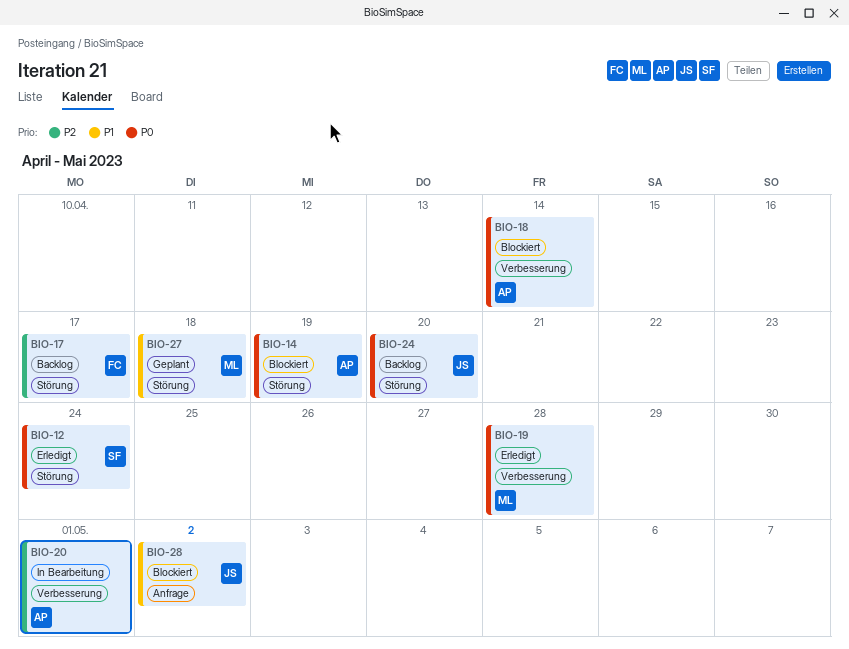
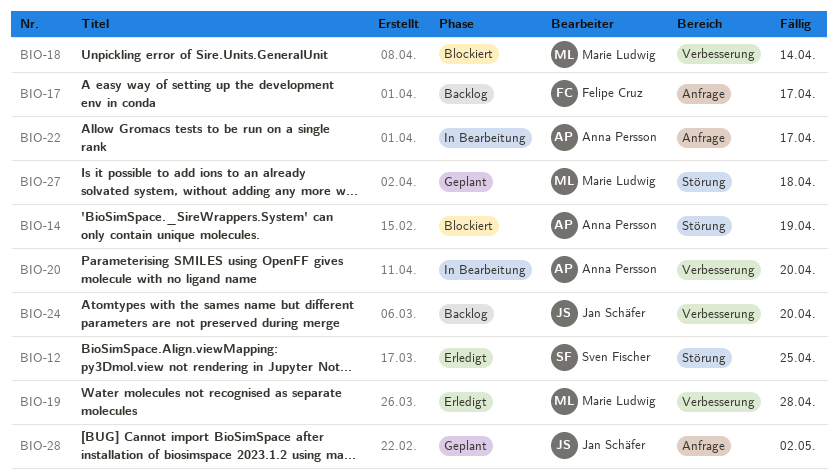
BIO-12, due: Apr 24 -> Apr 25
BIO-17, label: Störung -> Anfrage
BIO-18, owner: Anna Persson -> Marie Ludwig
BIO-20, due: May 1 -> Apr 20
BIO-22: none -> present
BIO-24, label: Störung -> Verbesserung
BIO-28, status: Blockiert -> Geplant

